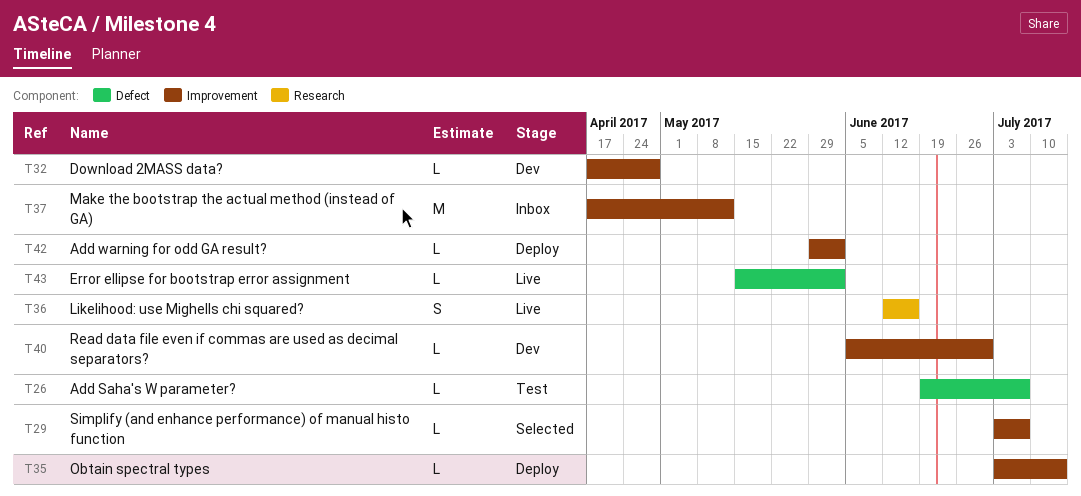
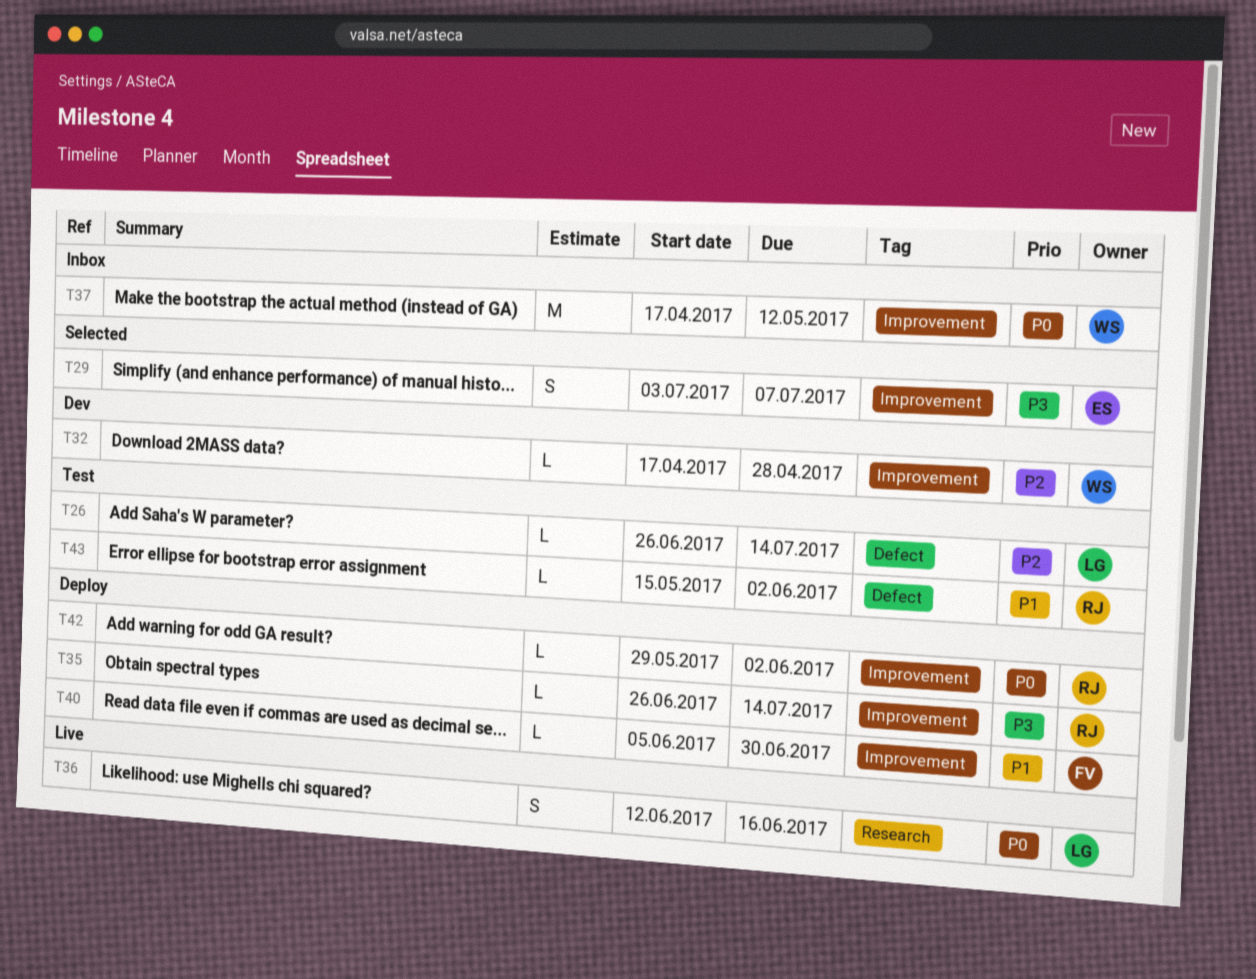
T26, start: Jun 19 -> Jun 26
T26, due: Jul 7 -> Jul 14
T29, estimate: L -> S
T35, start: Jul 3 -> Jun 26
T40, status: Dev -> Deploy
T43, status: Live -> Test

